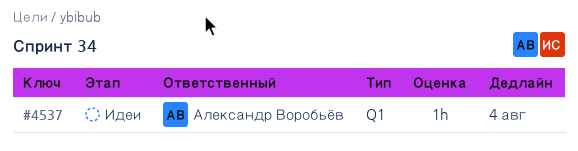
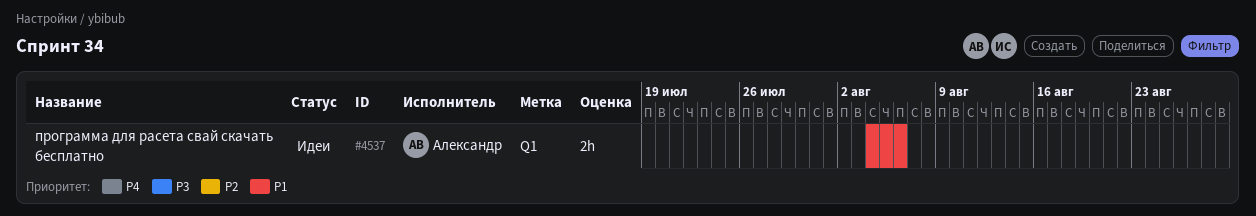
#4537, estimate: 1h -> 2h
#4537, due: Aug 4 -> Aug 6

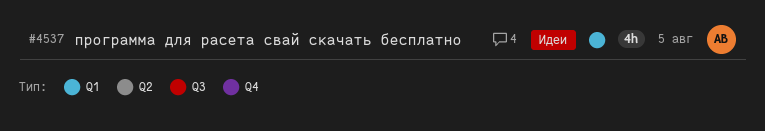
#4537, estimate: 2h -> 4h
#4537, due: Aug 6 -> Aug 5

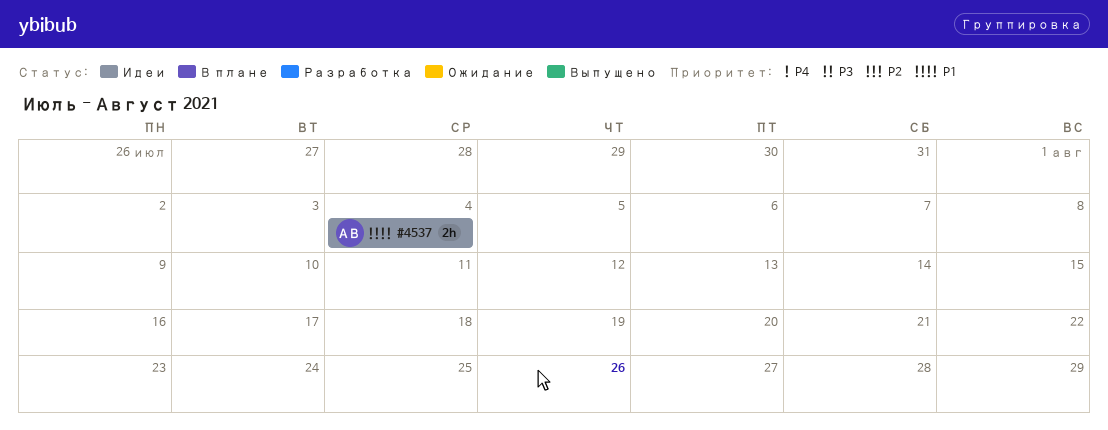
#4537, estimate: 4h -> 2h
#4537, due: Aug 5 -> Aug 4

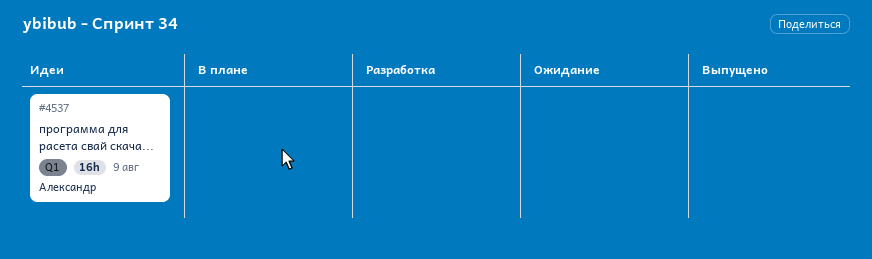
#4537, estimate: 2h -> 16h
#4537, due: Aug 4 -> Aug 9

